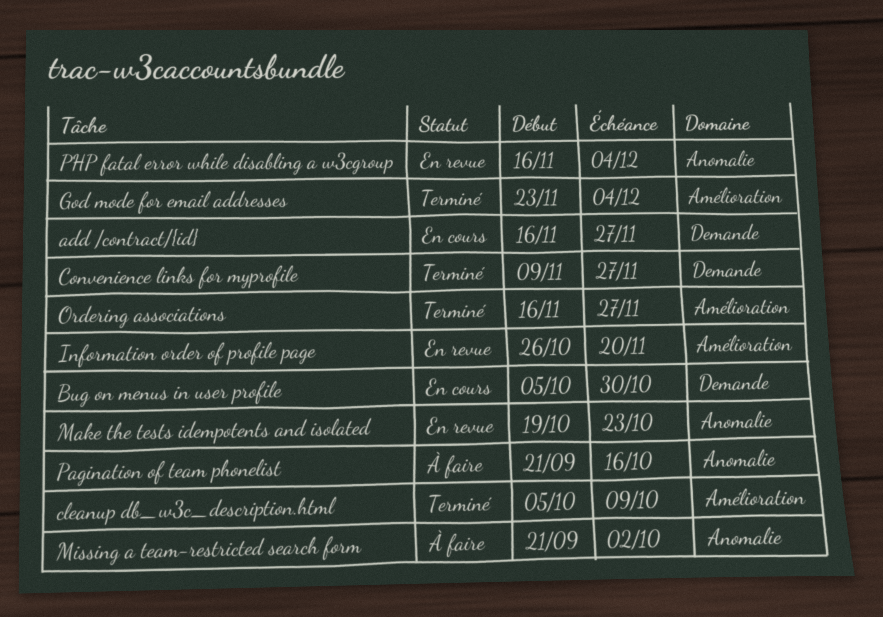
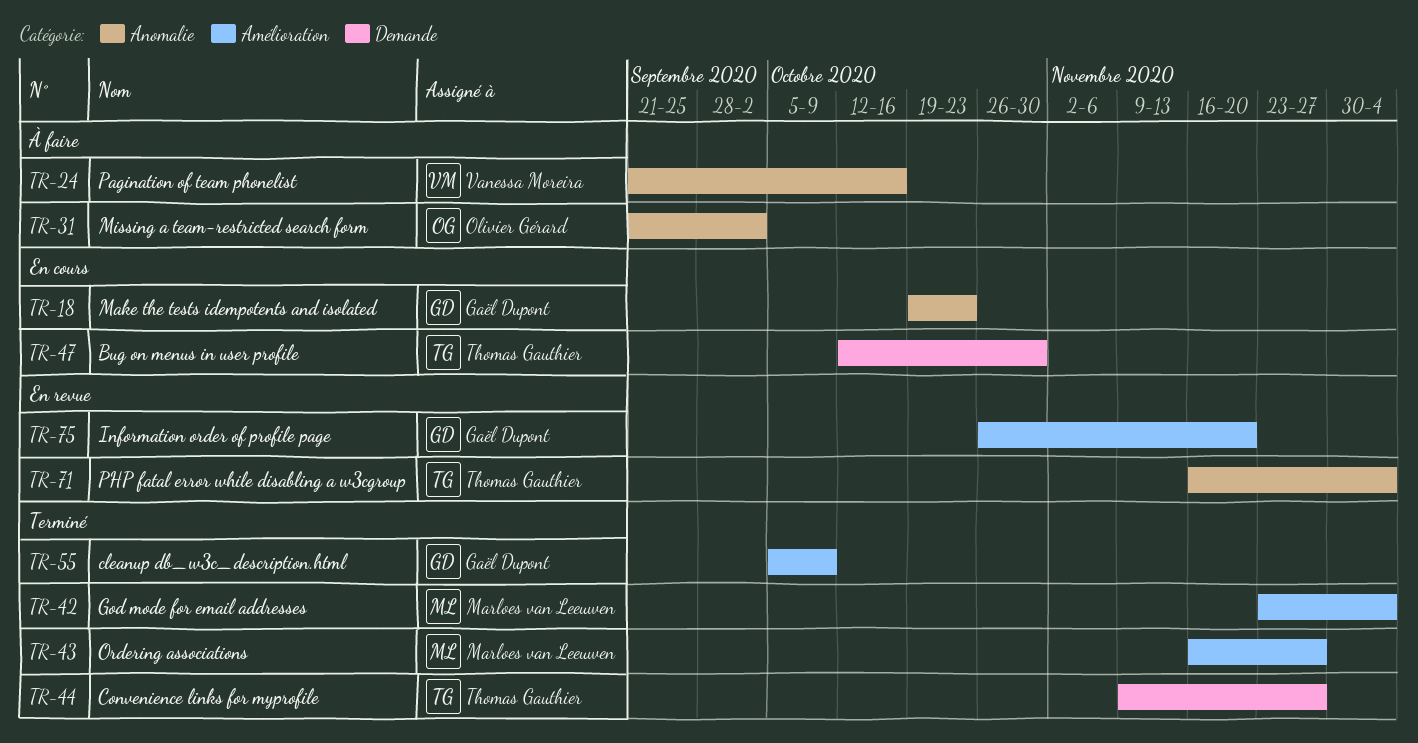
add /contract/{id}: present -> none
Bug on menus in user profile, start: Oct 5 -> Oct 12
Make the tests idempotents and isolated, status: En revue -> En cours

